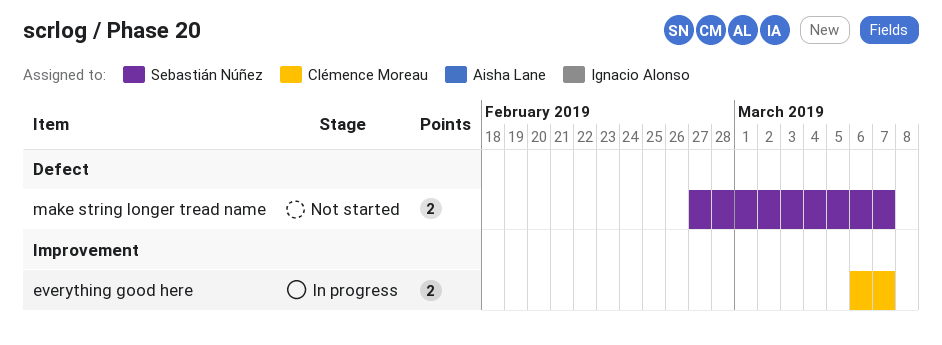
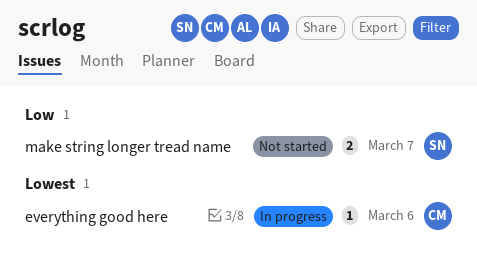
everything good here, estimate: 2 -> 1
everything good here, due: Mar 7 -> Mar 6

